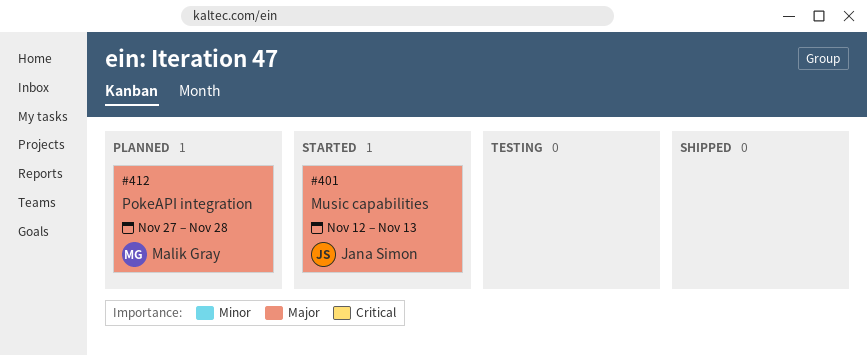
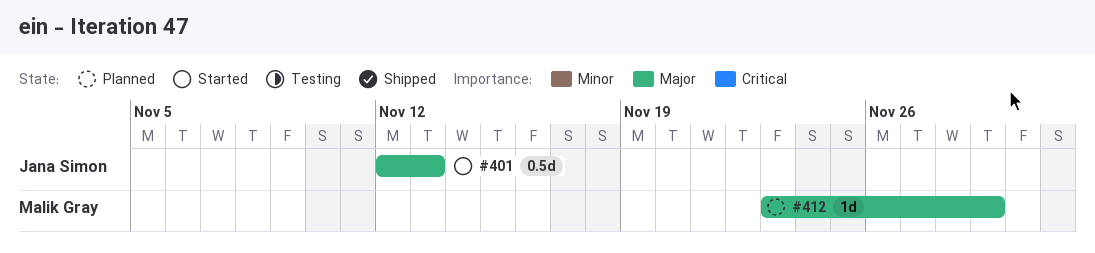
#412, start: Nov 27 -> Nov 23
#412, due: Nov 28 -> Nov 29

